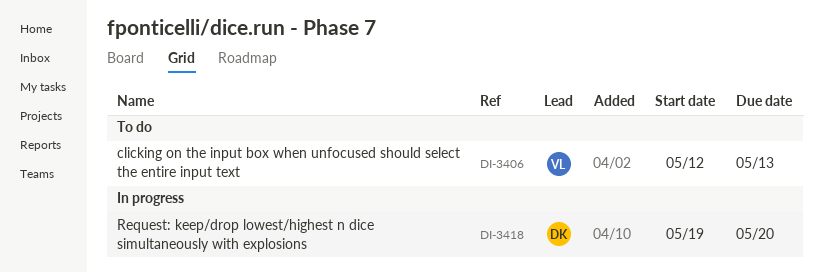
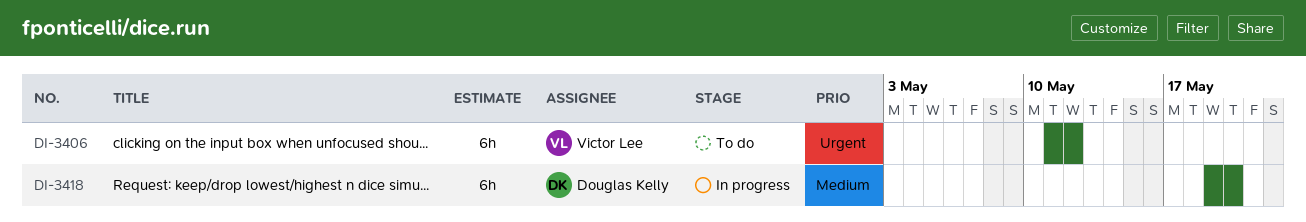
DI-3406, start: May 12 -> May 11
DI-3406, due: May 13 -> May 12

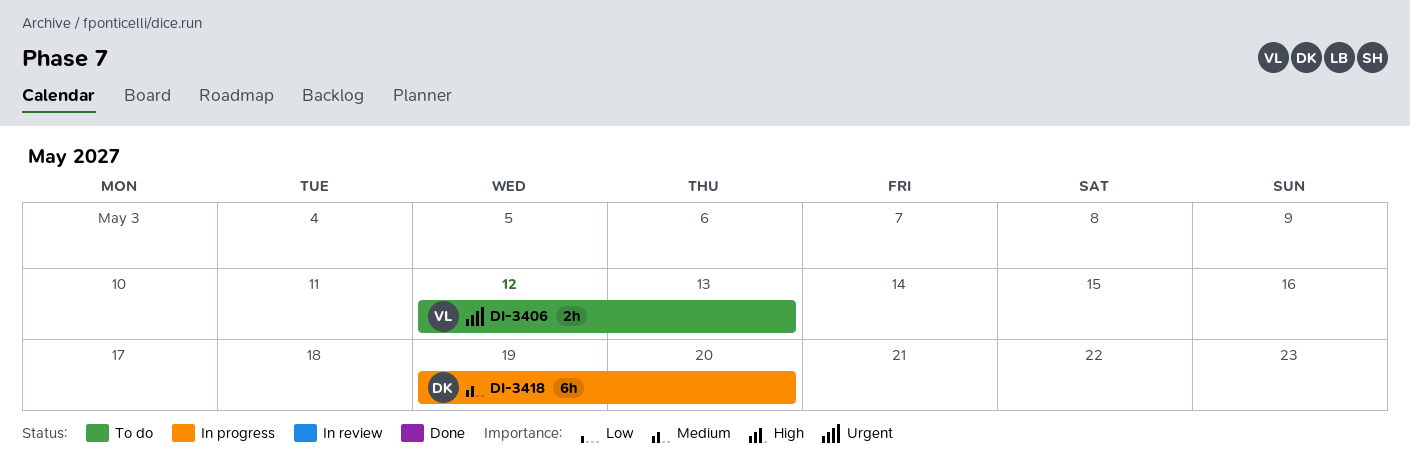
DI-3406, estimate: 6h -> 2h
DI-3406, start: May 11 -> May 12
DI-3406, due: May 12 -> May 13

